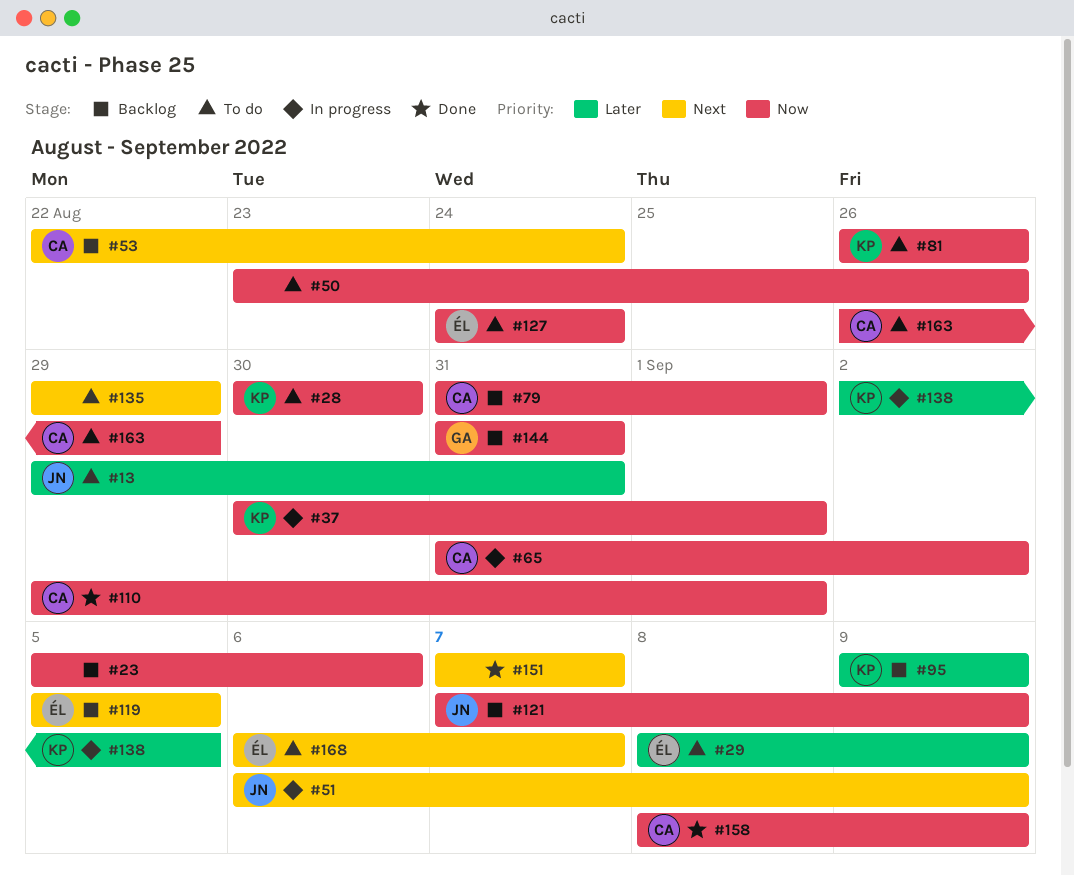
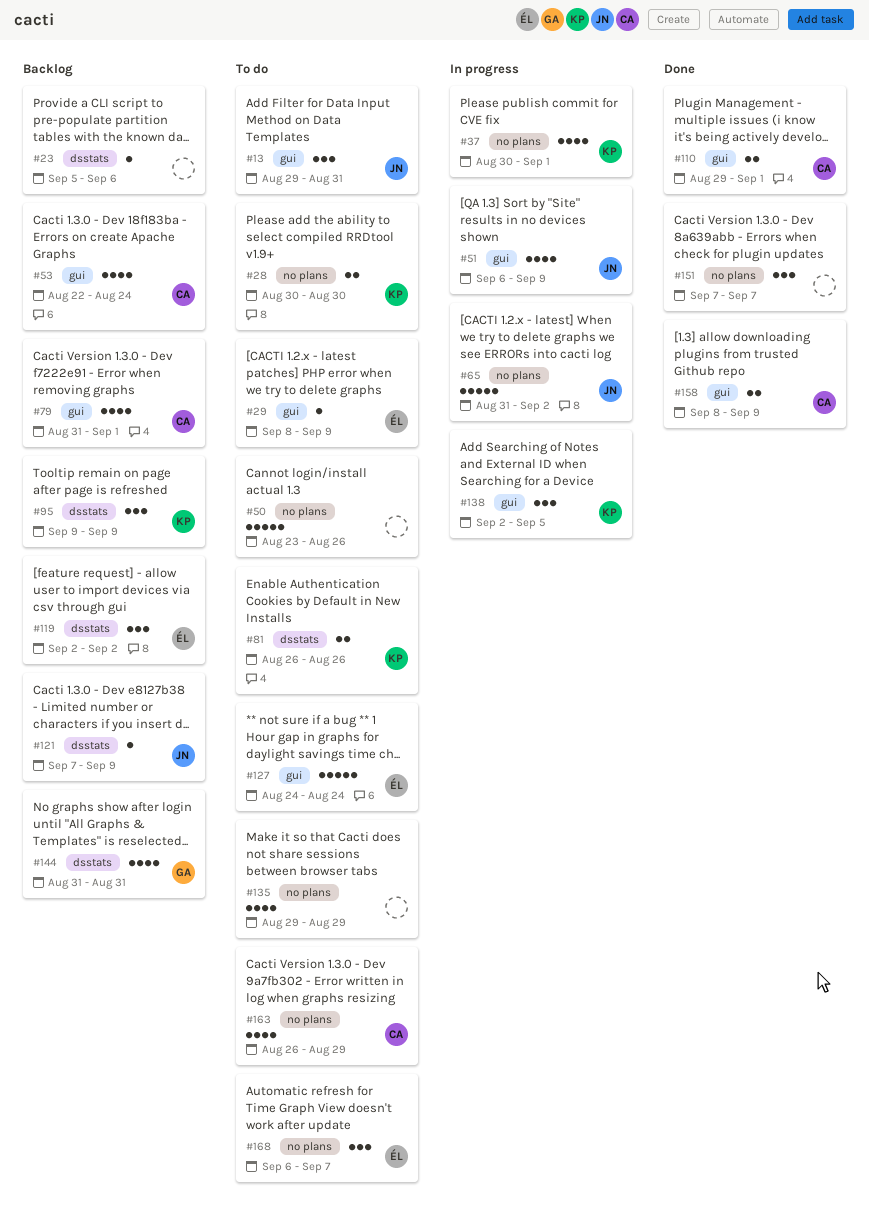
#65, owner: CA -> JN
#119, start: Sep 5 -> Sep 2
#119, due: Sep 5 -> Sep 2

